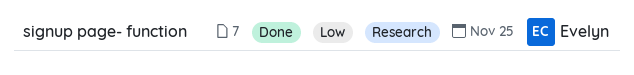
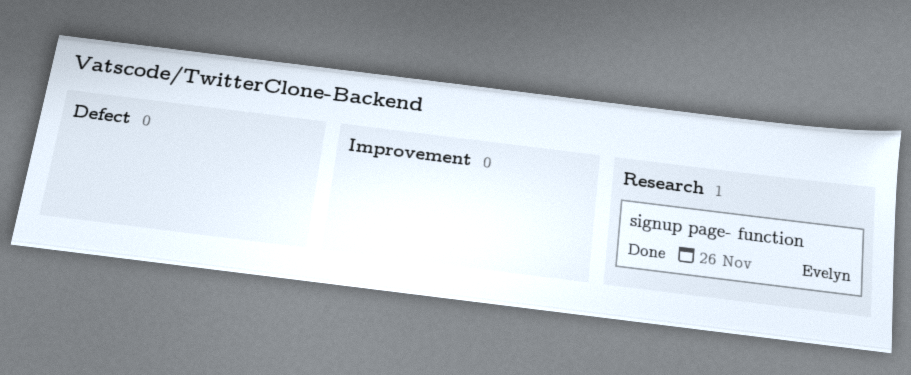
signup page- function, due: Nov 25 -> Nov 26

